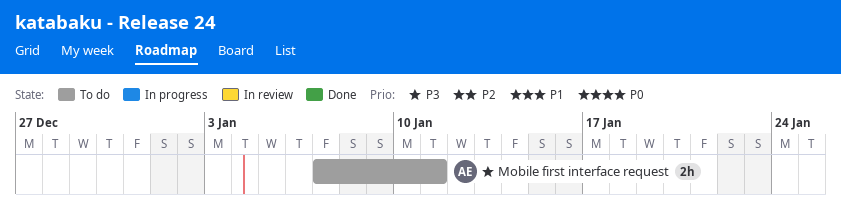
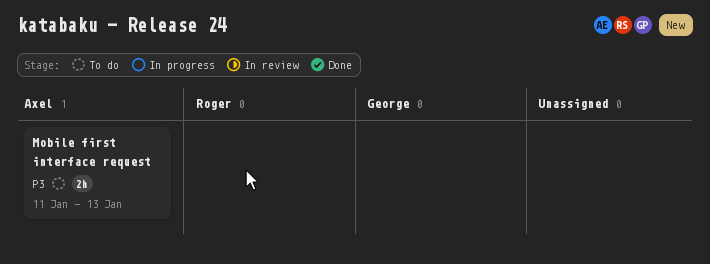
Mobile first interface request, start: Jan 7 -> Jan 11
Mobile first interface request, due: Jan 11 -> Jan 13

